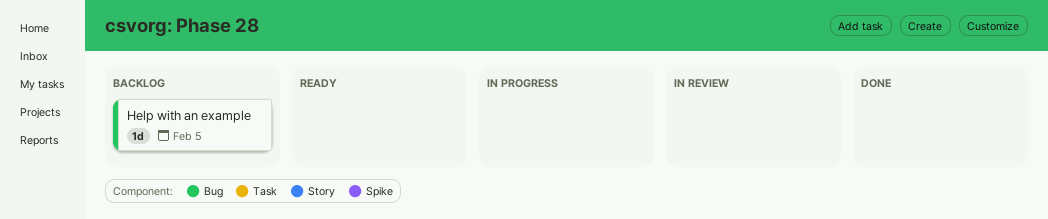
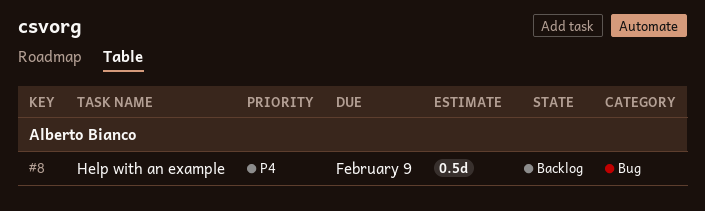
Help with an example, estimate: 1d -> 0.5d
Help with an example, due: Feb 5 -> Feb 9

